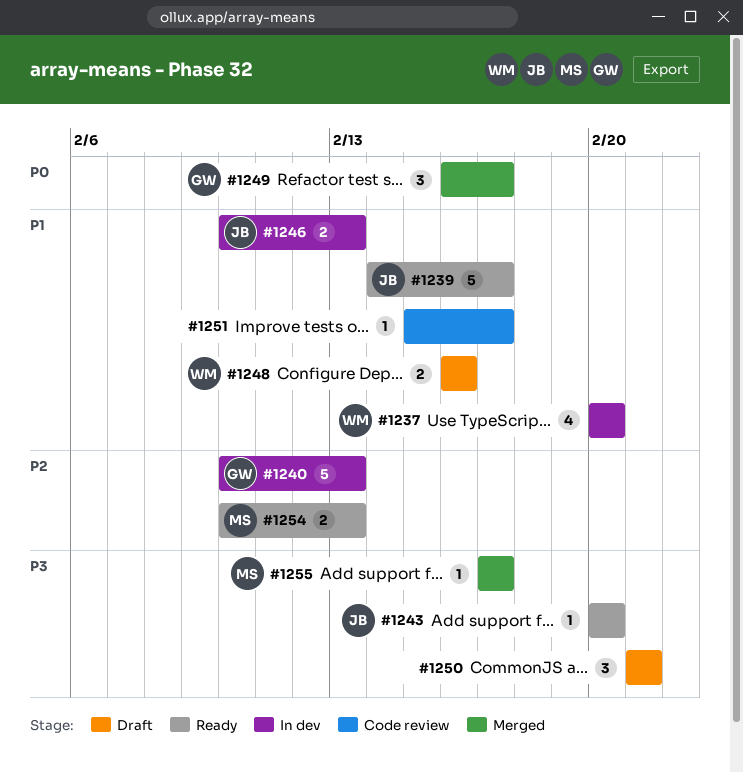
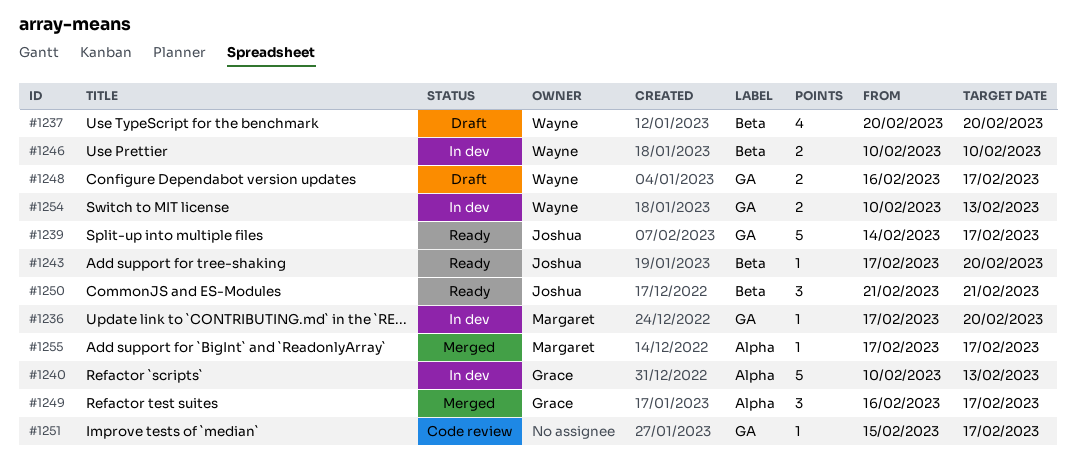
#1236: none -> present
#1237, status: In dev -> Draft
#1243, start: Feb 20 -> Feb 17
#1246, owner: Joshua -> Wayne
#1246, due: Feb 13 -> Feb 10
#1248, due: Feb 16 -> Feb 17
#1250, status: Draft -> Ready
#1250, owner: none -> Joshua
#1254, status: Ready -> In dev
#1254, owner: Margaret -> Wayne

